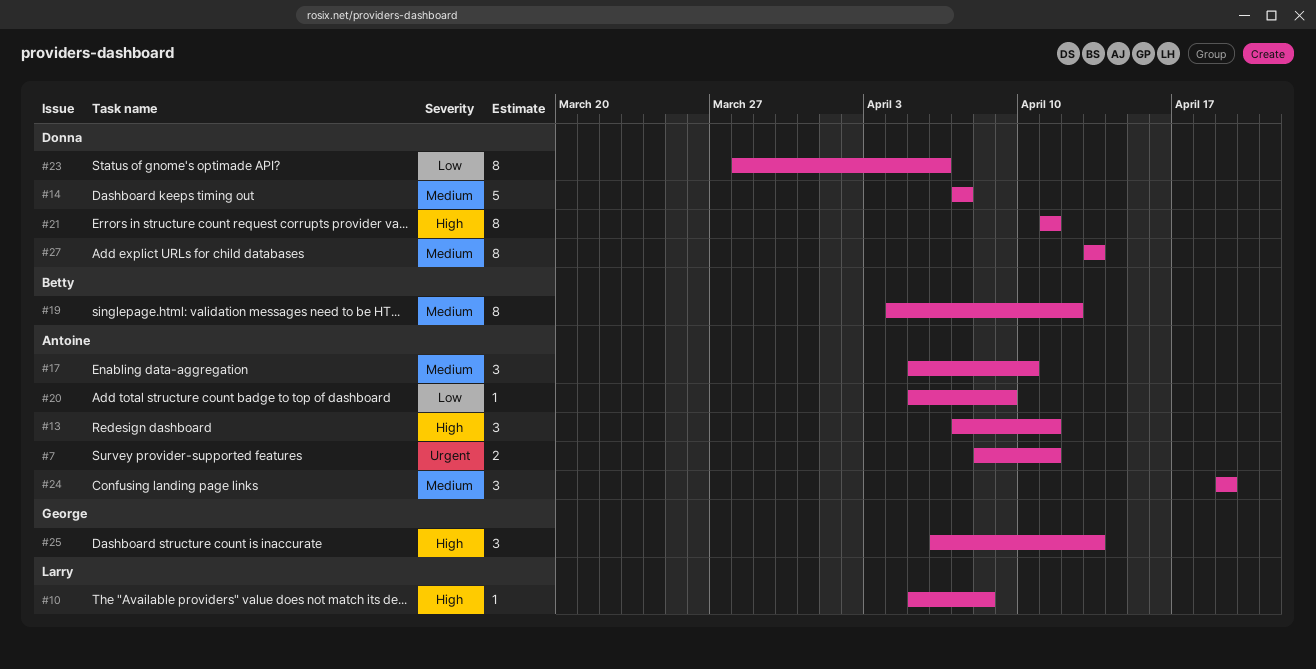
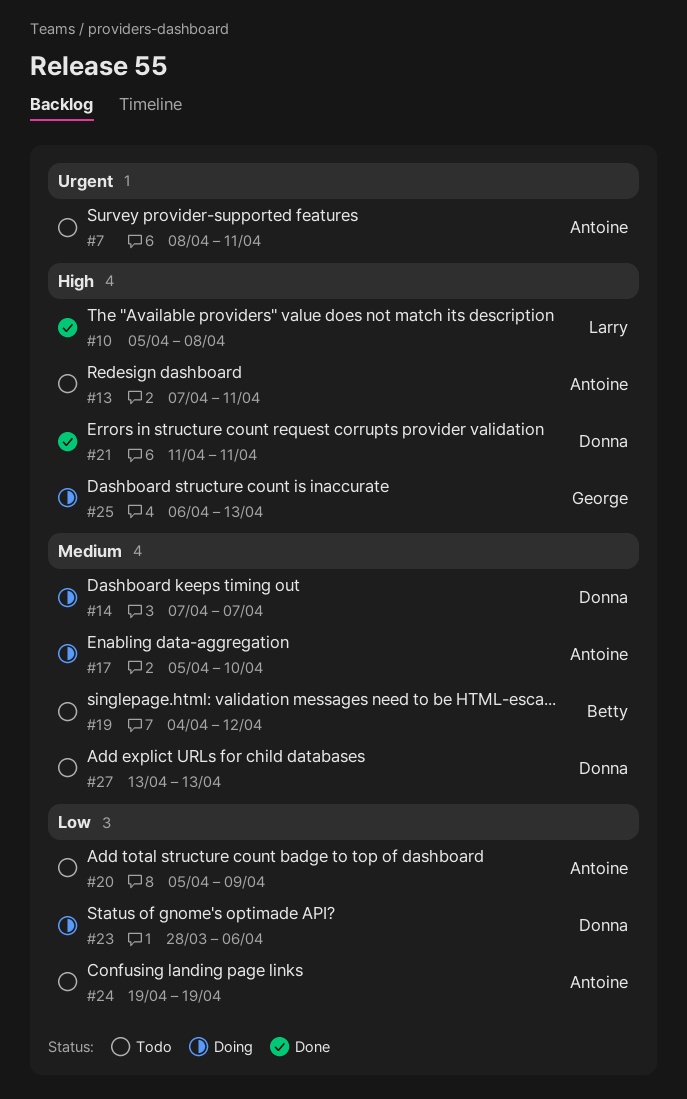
#24, priority: Medium -> Low

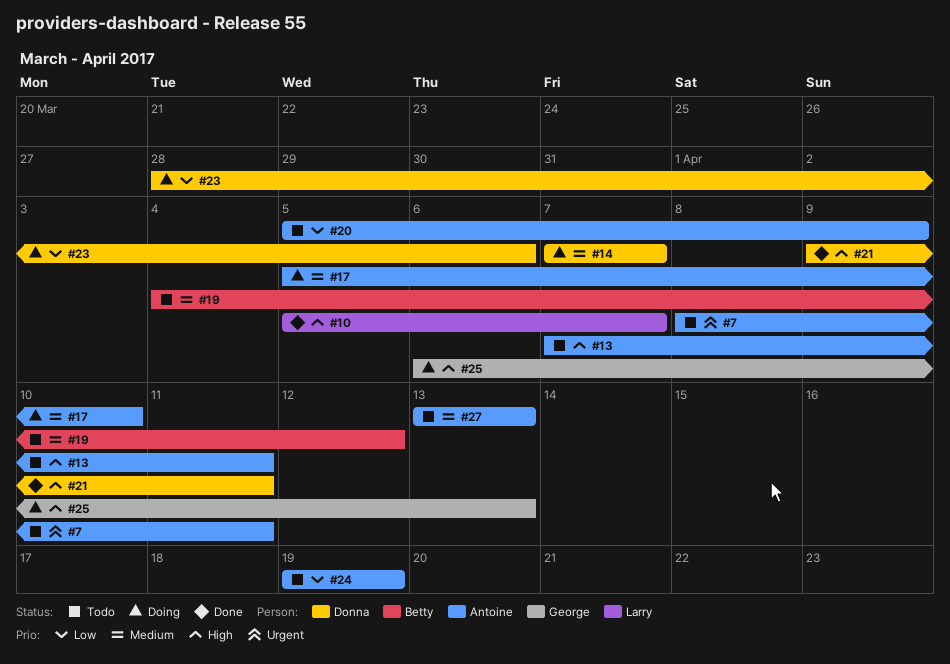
#10, due: Apr 8 -> Apr 7
#21, start: Apr 11 -> Apr 9
#27, owner: Donna -> Antoine

